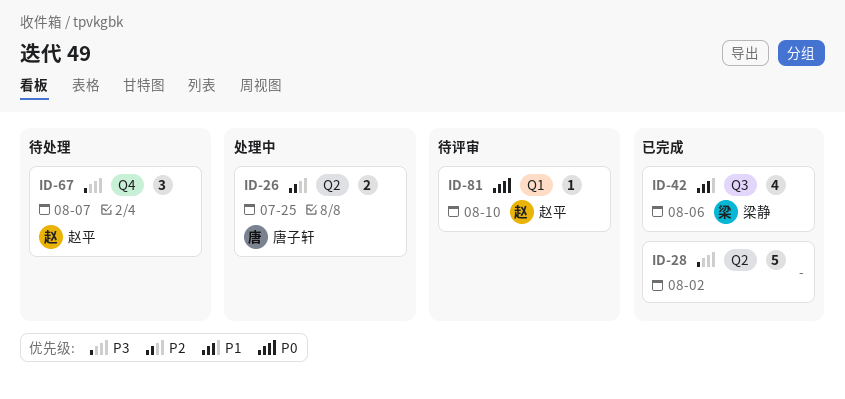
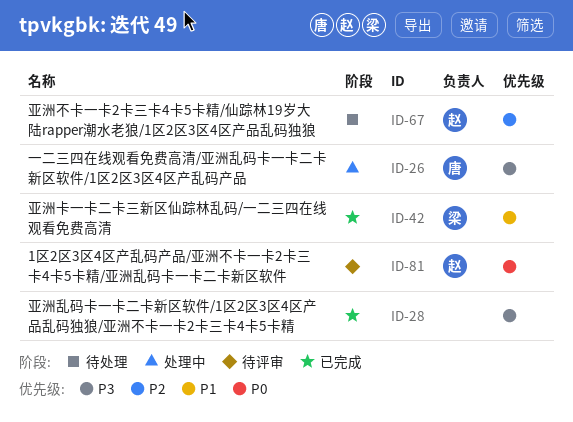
ID-26, priority: P2 -> P3
ID-67, priority: P3 -> P2

